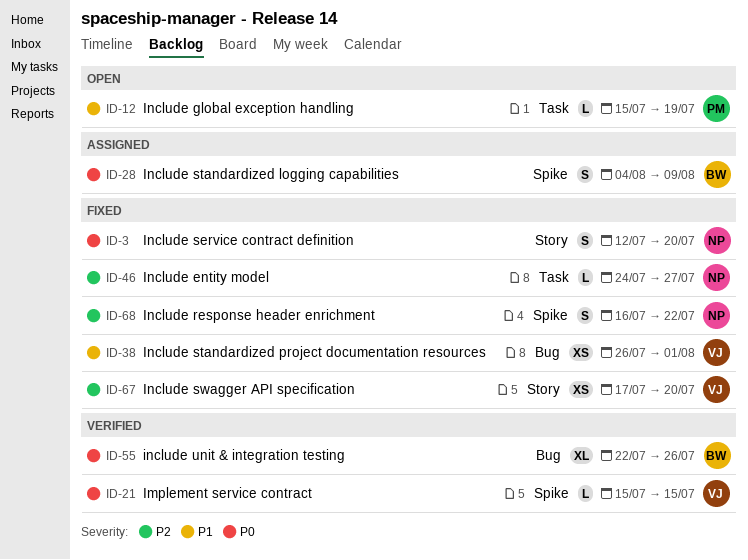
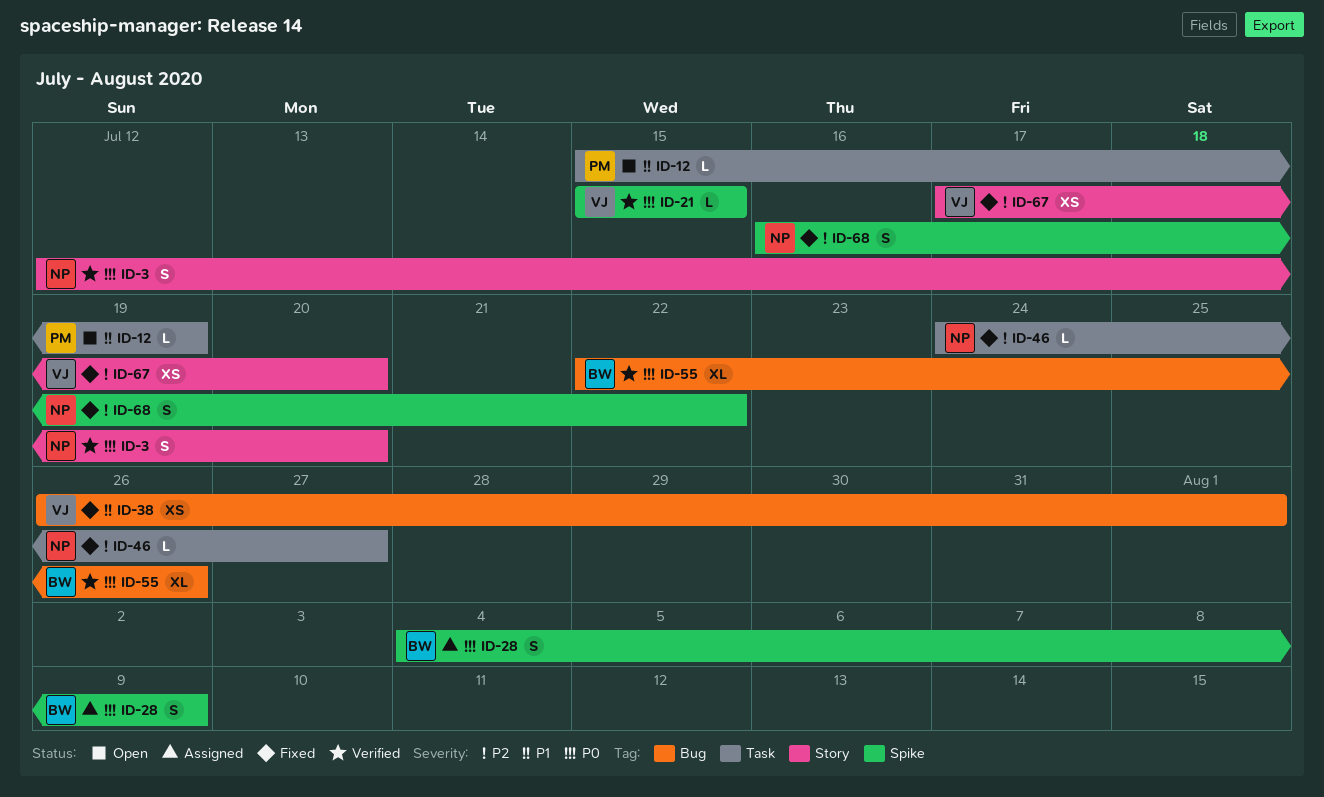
ID-3, status: Fixed -> Verified

